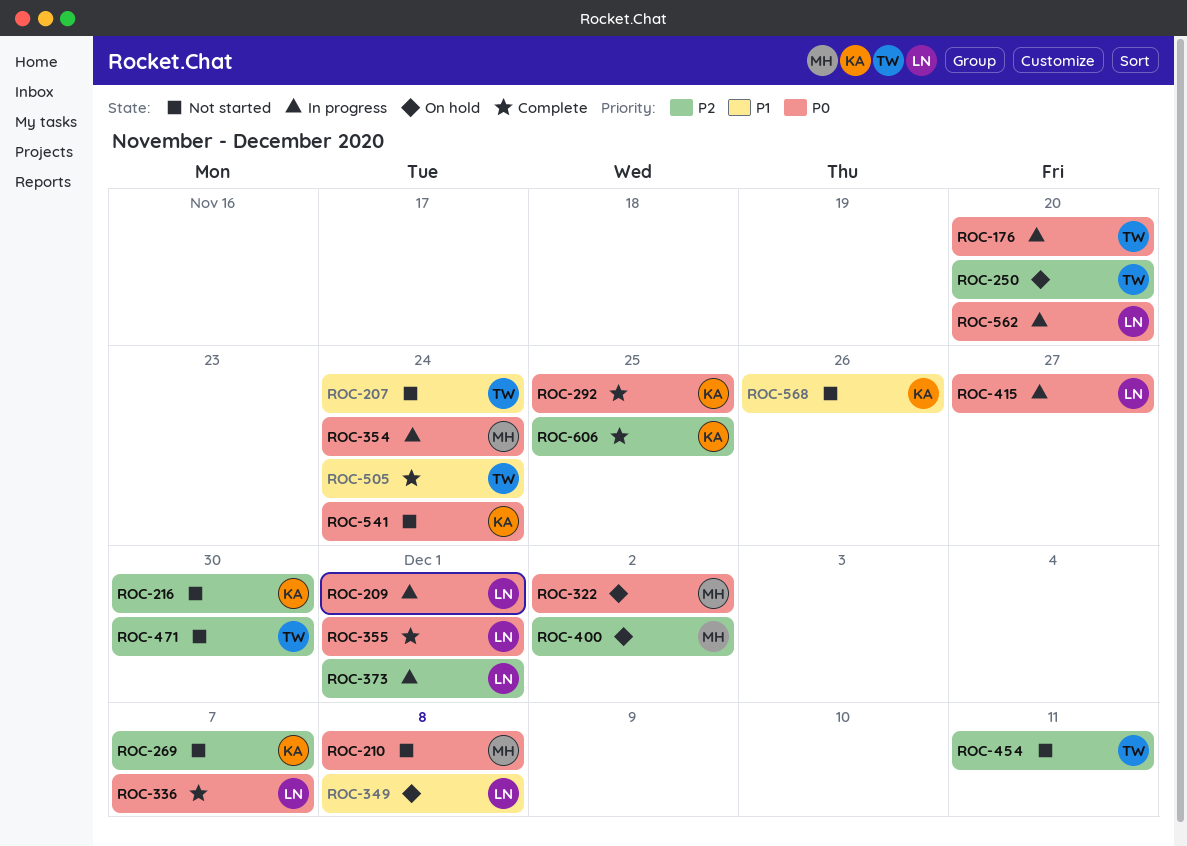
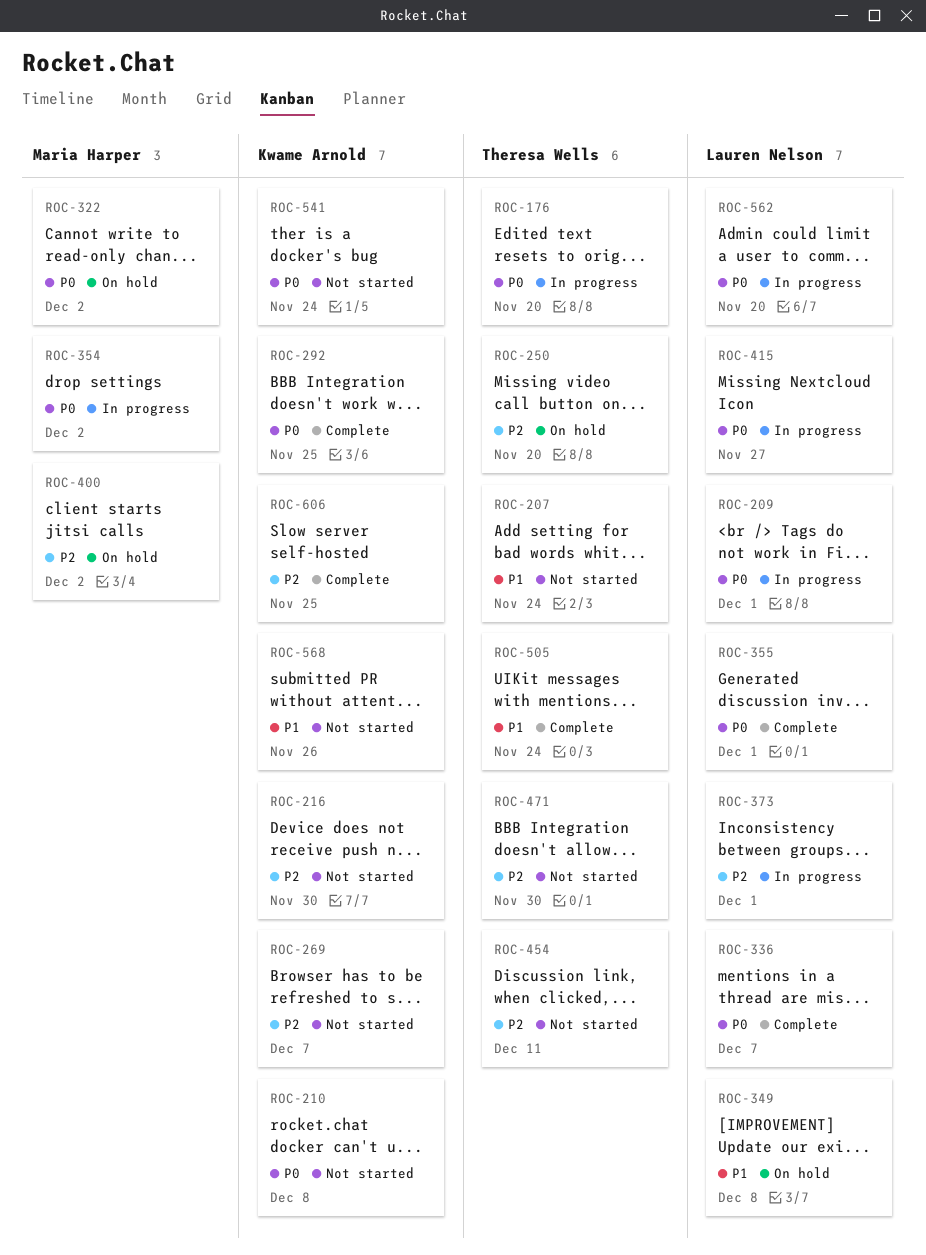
ROC-210, owner: Maria Harper -> Kwame Arnold
ROC-354, due: Nov 24 -> Dec 2

